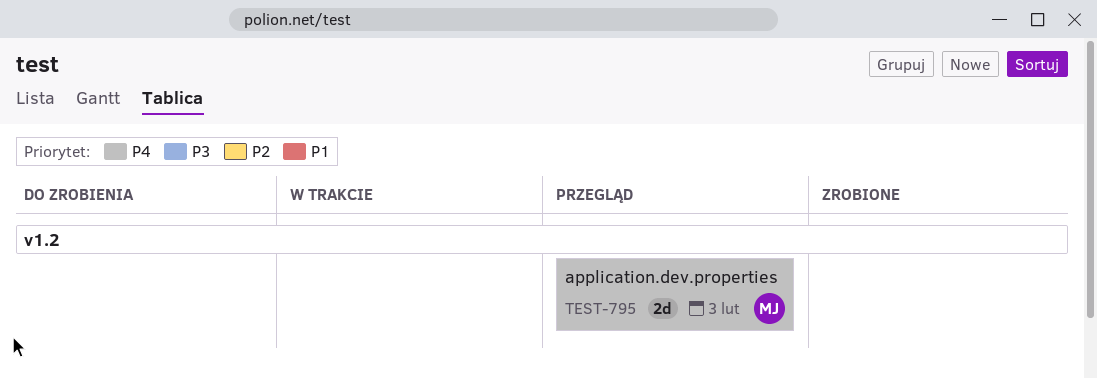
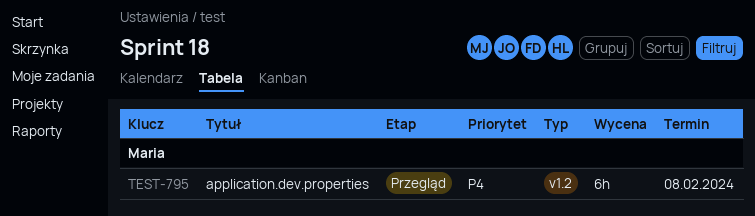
TEST-795, estimate: 2d -> 6h
TEST-795, due: Feb 3 -> Feb 8

